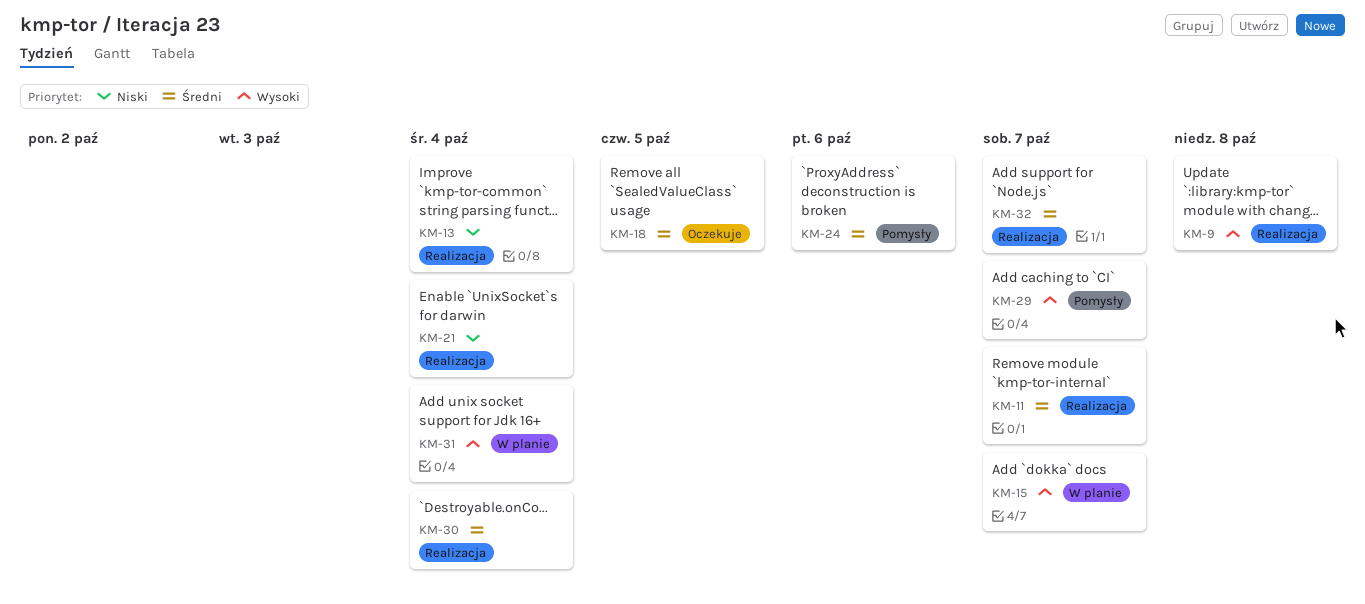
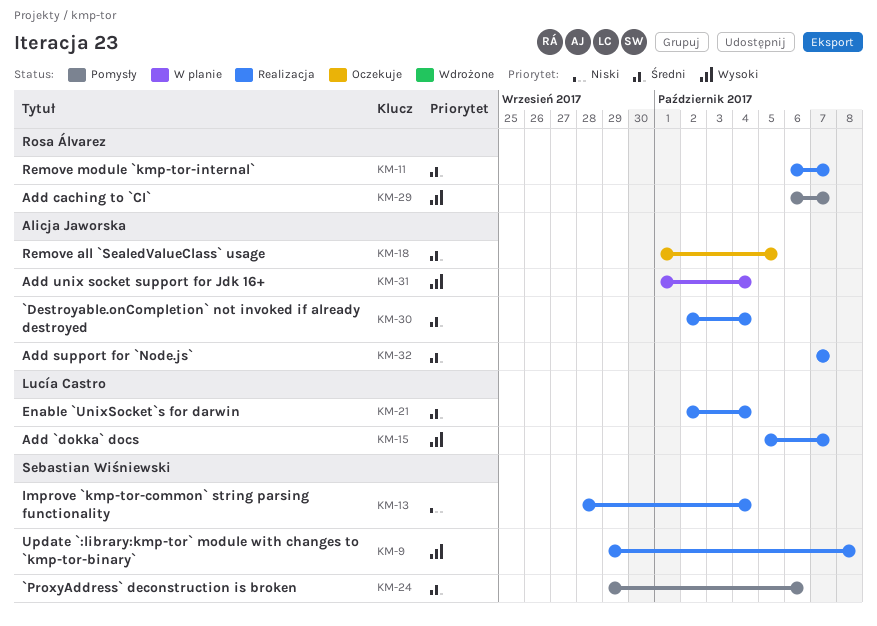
KM-15, status: W planie -> Realizacja
KM-21, priority: Niski -> Średni

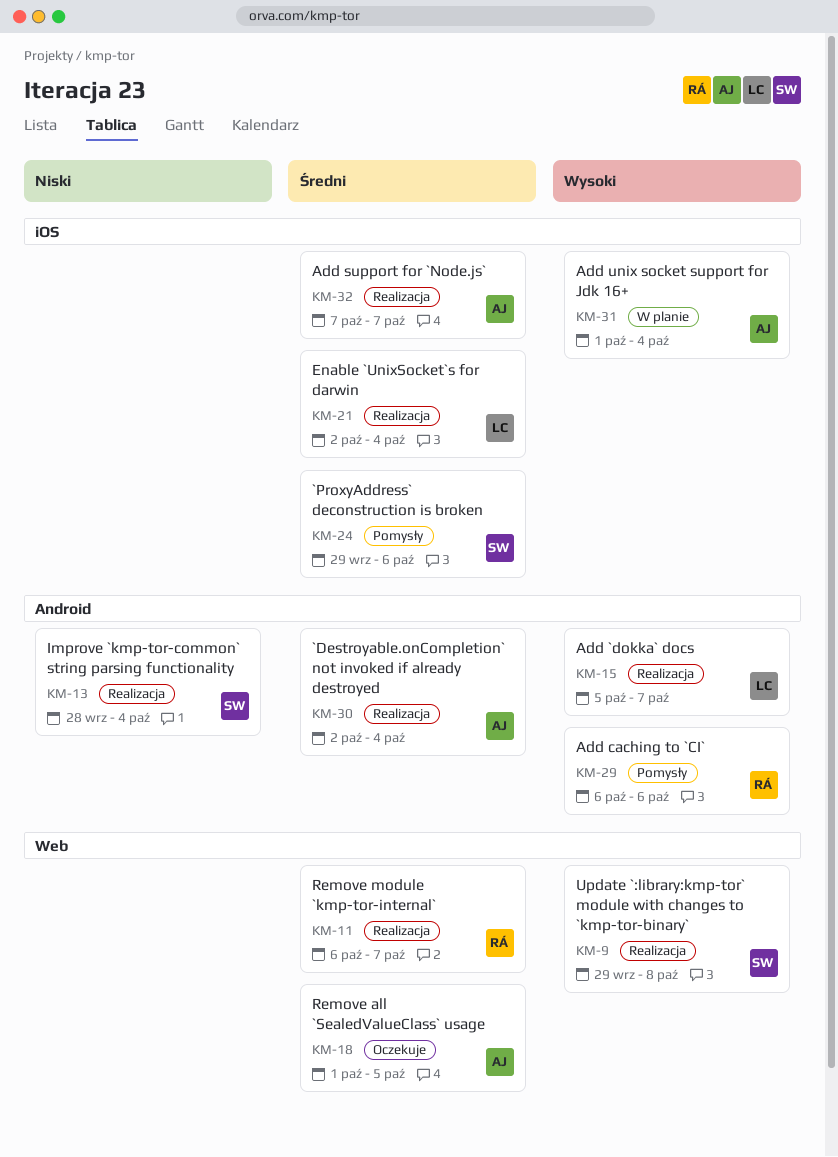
KM-29, due: Oct 7 -> Oct 6

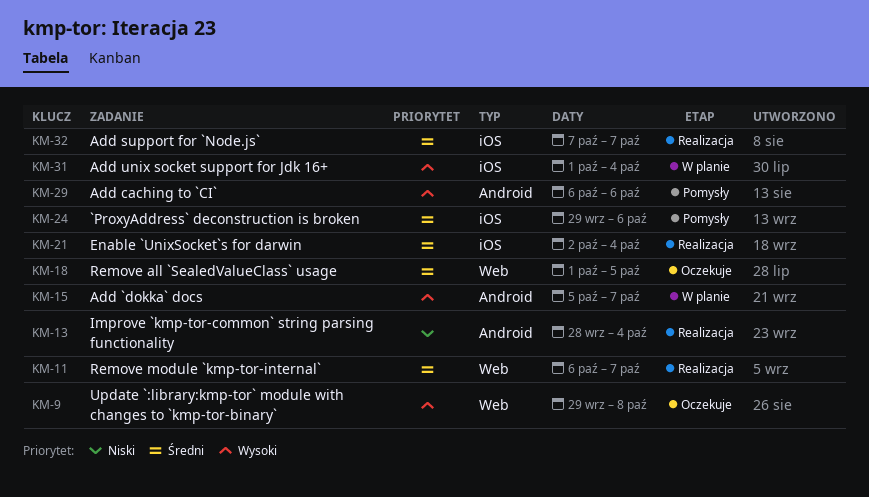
KM-9, status: Realizacja -> Oczekuje
KM-15, status: Realizacja -> W planie
KM-30: present -> none

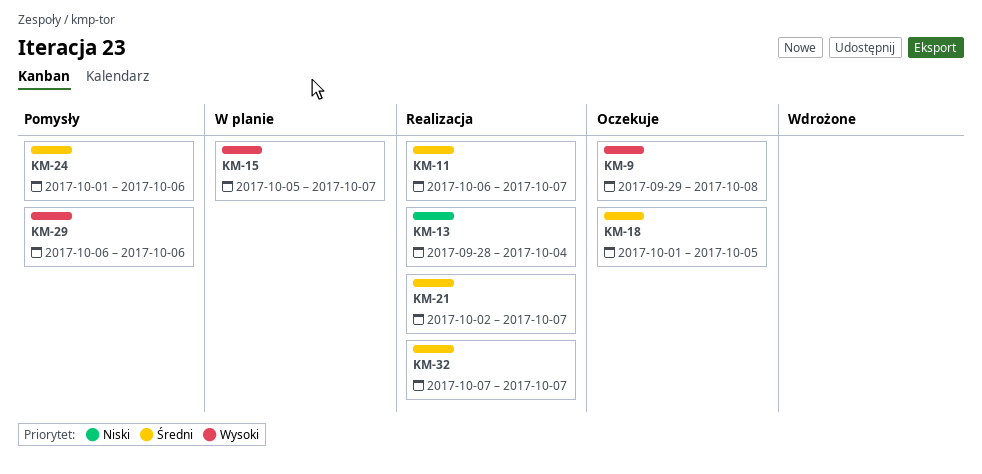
KM-21, due: Oct 4 -> Oct 7
KM-24, start: Sep 29 -> Oct 1
KM-31: present -> none

